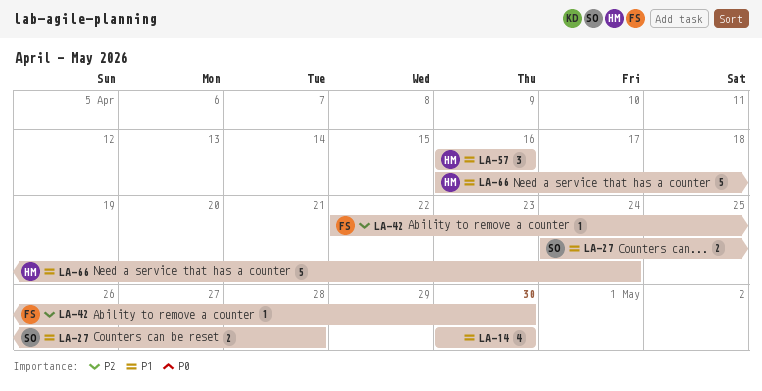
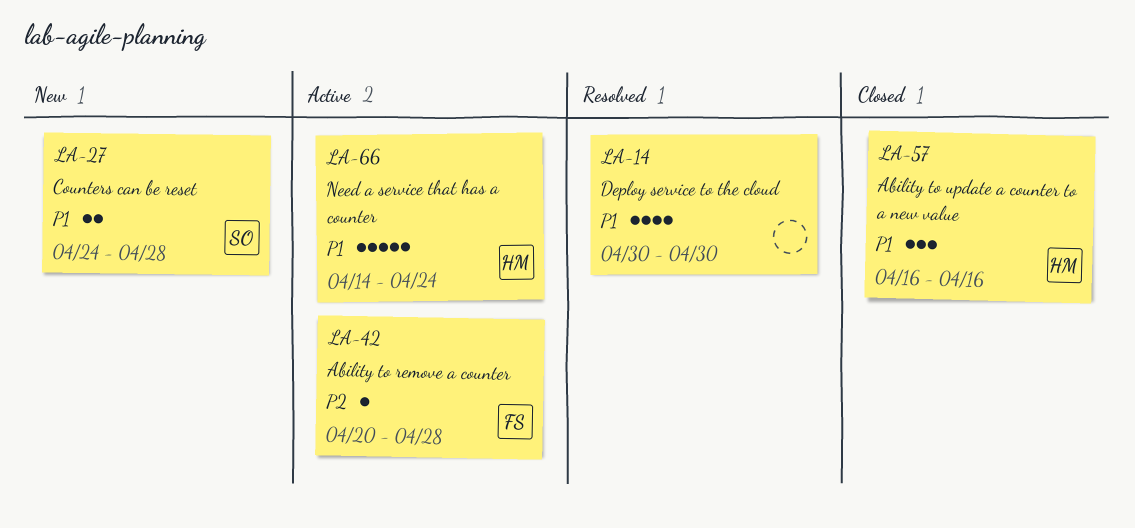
LA-42, start: Apr 22 -> Apr 20
LA-42, due: Apr 30 -> Apr 28
LA-66, start: Apr 16 -> Apr 14

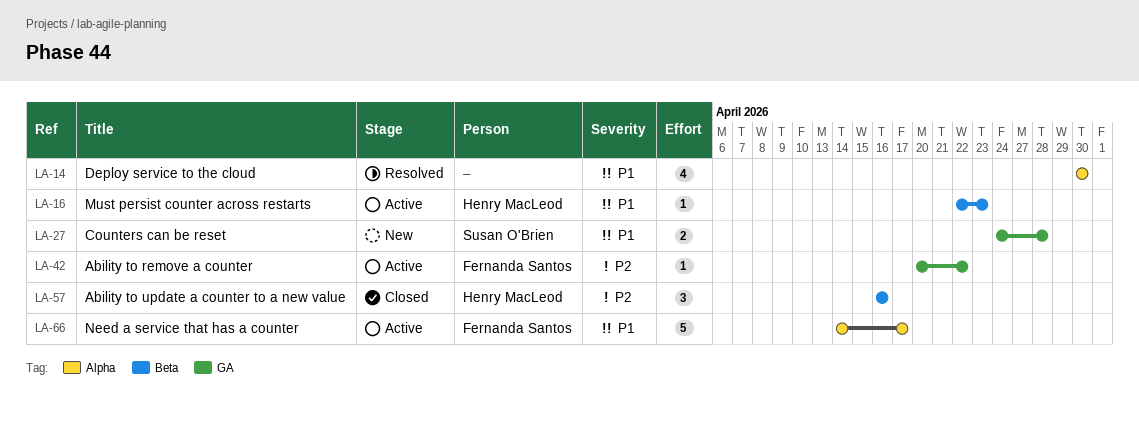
LA-16: none -> present
LA-42, due: Apr 28 -> Apr 22
LA-57, priority: P1 -> P2
LA-66, owner: Henry MacLeod -> Fernanda Santos
LA-66, due: Apr 24 -> Apr 17

